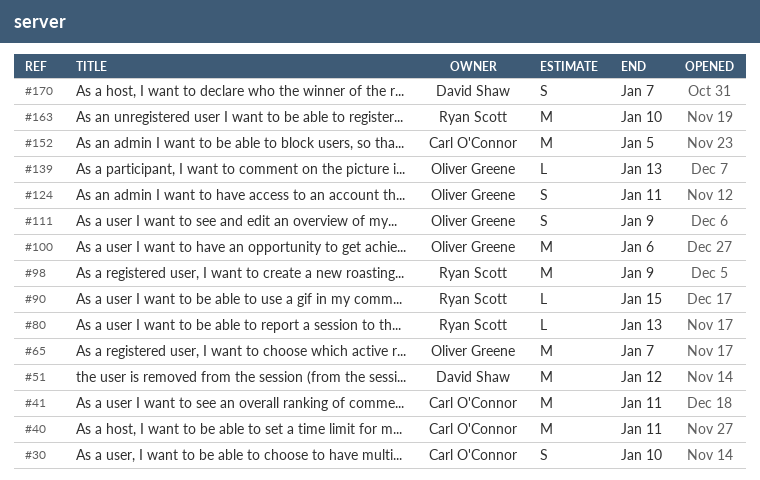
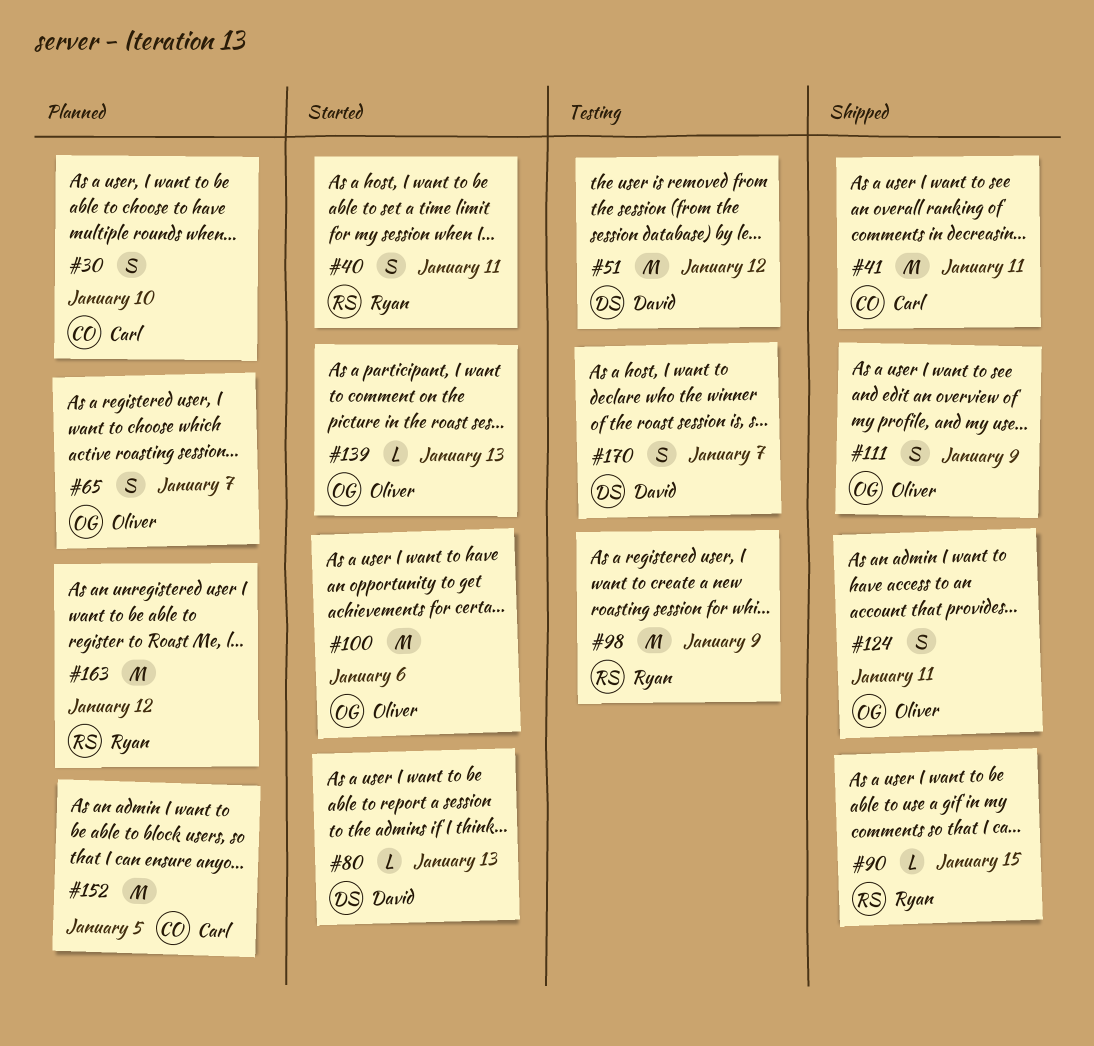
#40, owner: Carl O'Connor -> Ryan Scott
#40, estimate: M -> S
#65, estimate: M -> S
#80, owner: Ryan Scott -> David Shaw
#163, due: Jan 10 -> Jan 12

